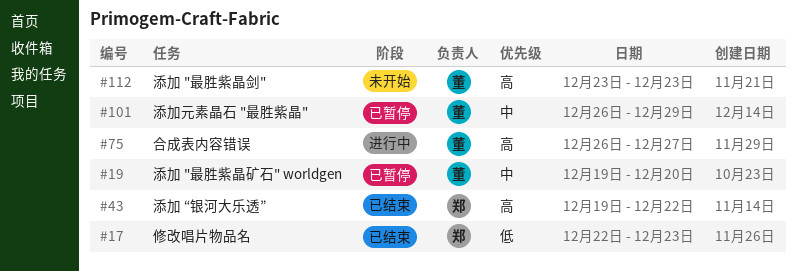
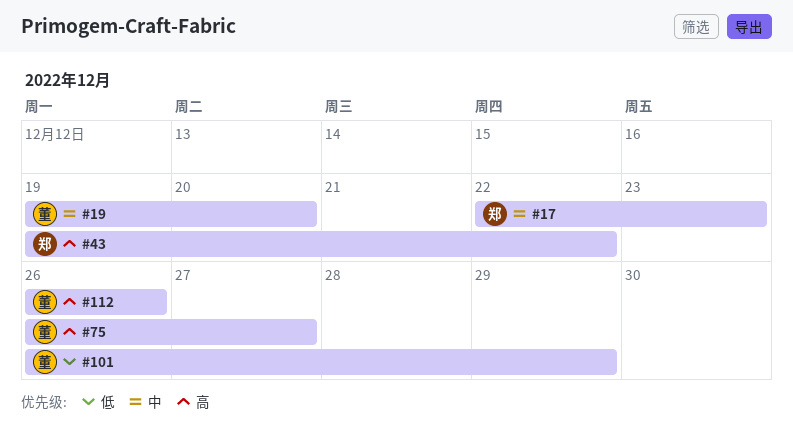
#17, priority: 低 -> 中
#101, priority: 中 -> 低
#112, start: Dec 23 -> Dec 26
#112, due: Dec 23 -> Dec 26

